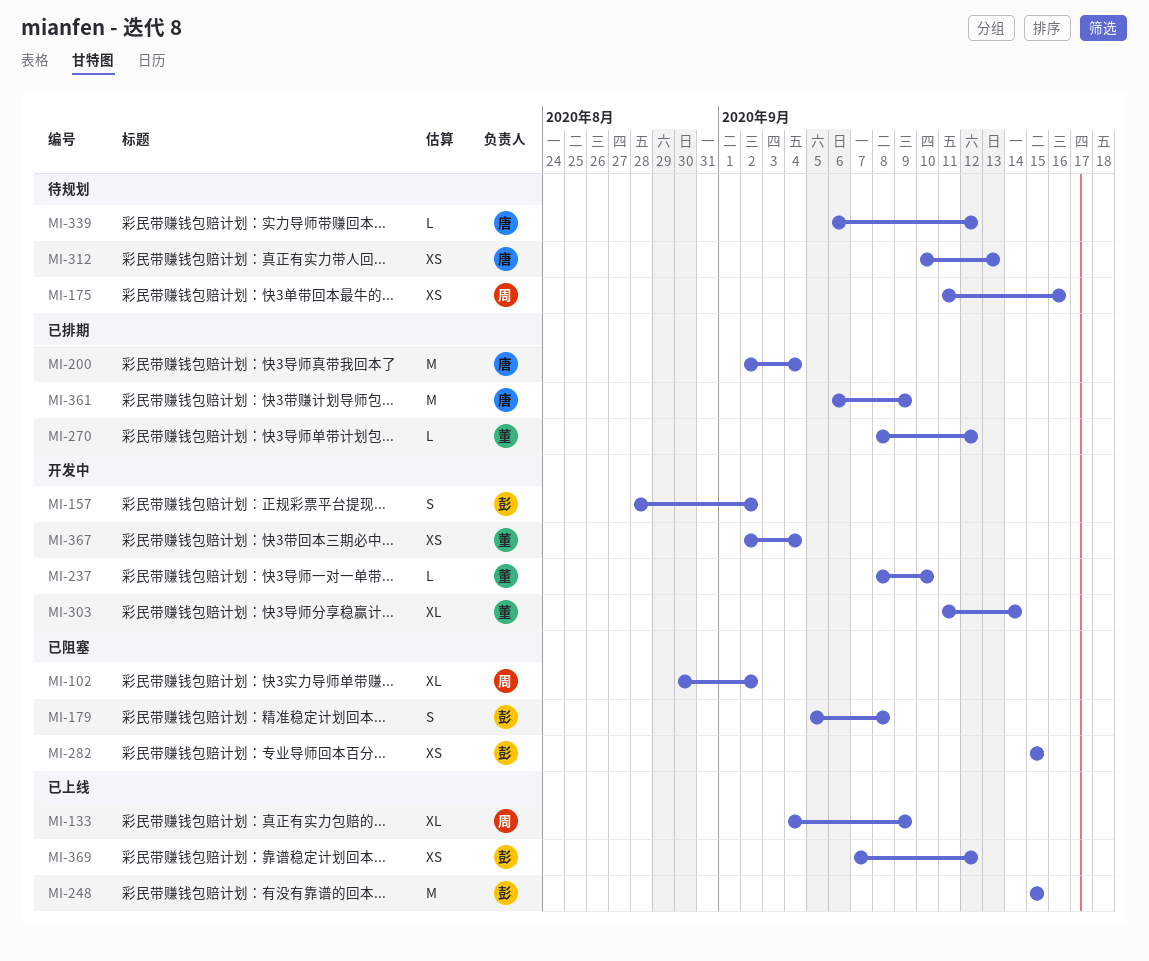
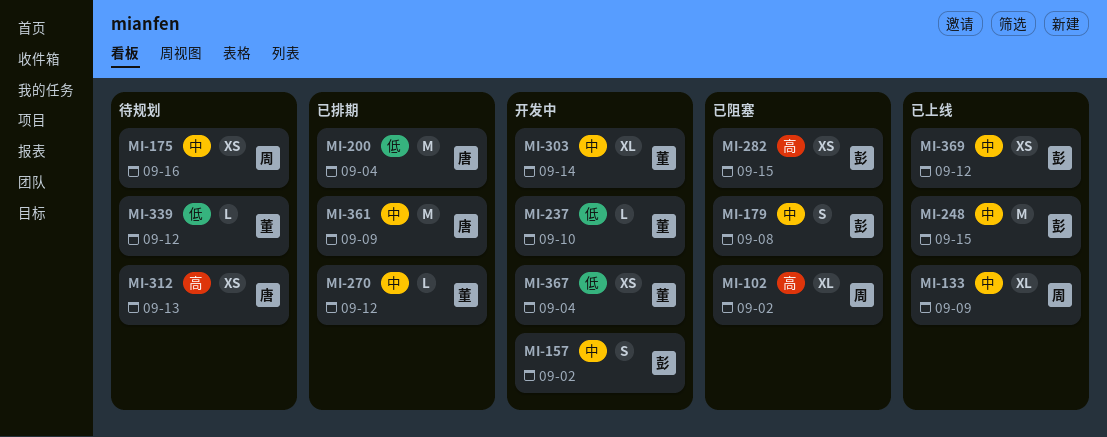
MI-339, owner: 唐 -> 董

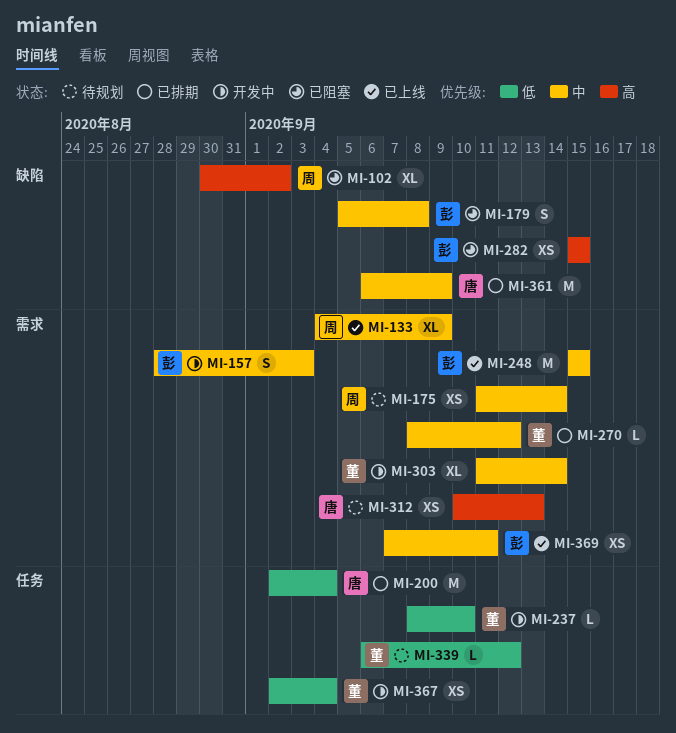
MI-157, due: Sep 2 -> Sep 3
MI-175, due: Sep 16 -> Sep 14
MI-369, due: Sep 12 -> Sep 11

